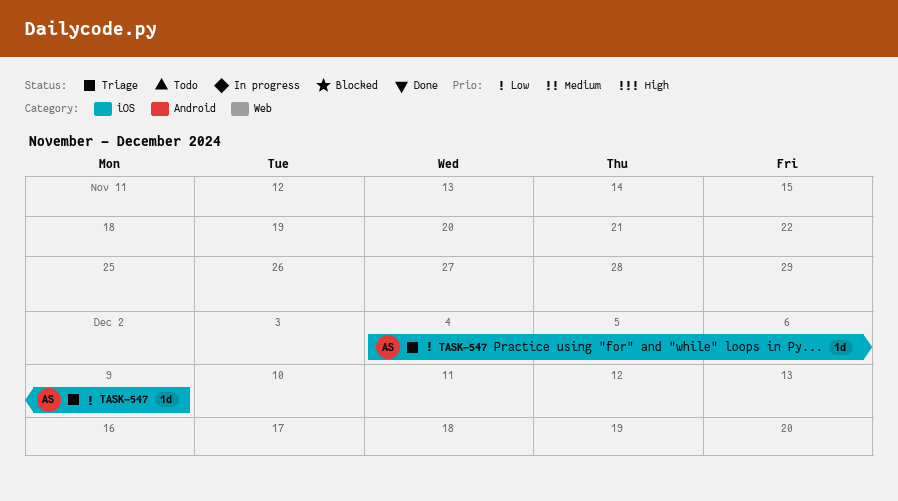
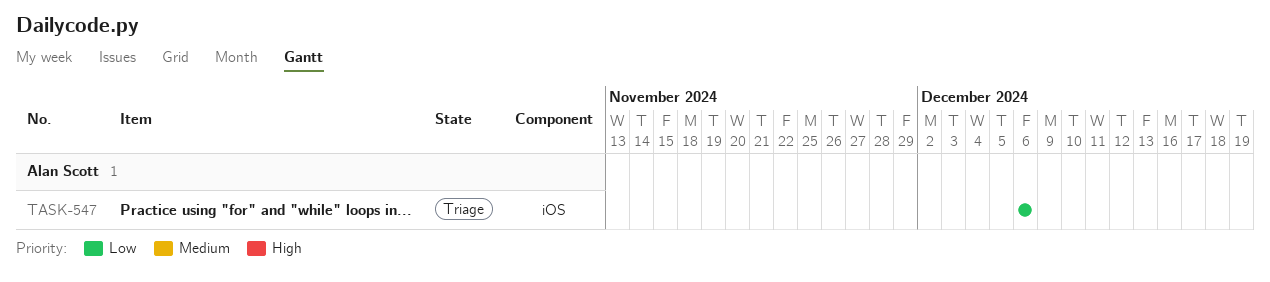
TASK-547, start: Dec 4 -> Dec 6
TASK-547, due: Dec 9 -> Dec 6

